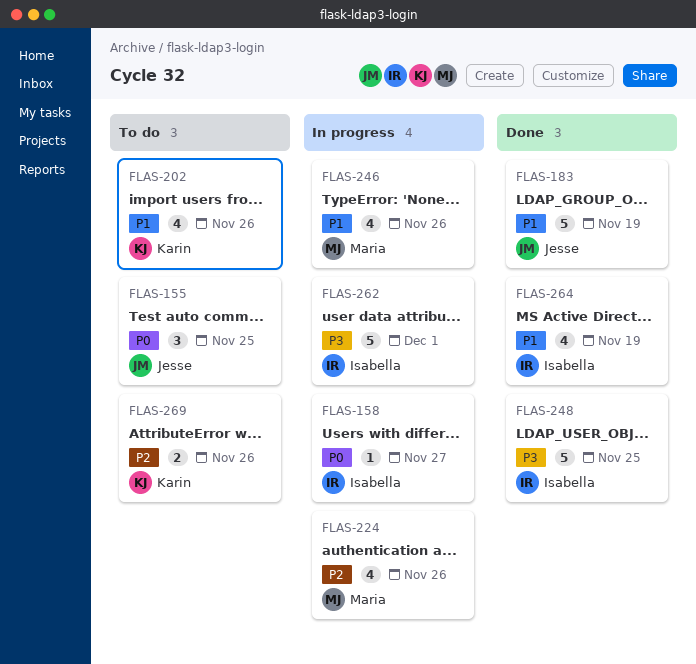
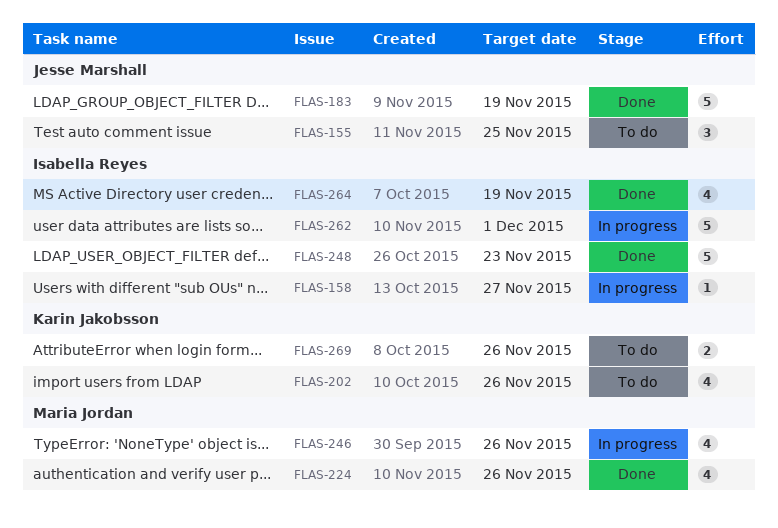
FLAS-224, status: In progress -> Done
FLAS-248, due: Nov 25 -> Nov 23

